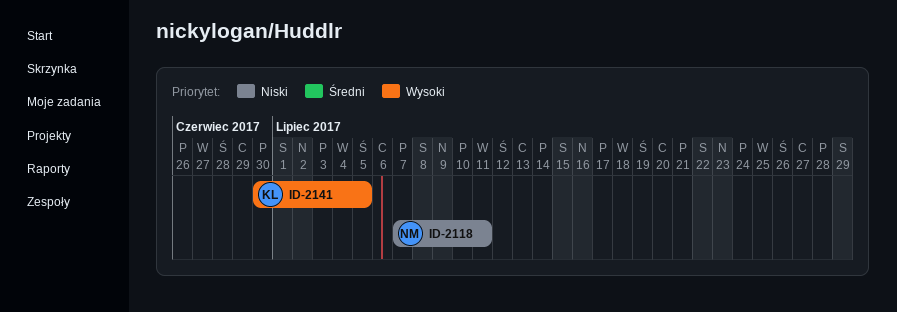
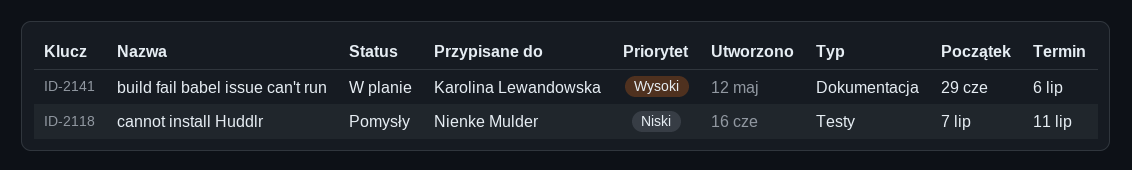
ID-2141, start: Jun 30 -> Jun 29
ID-2141, due: Jul 5 -> Jul 6

